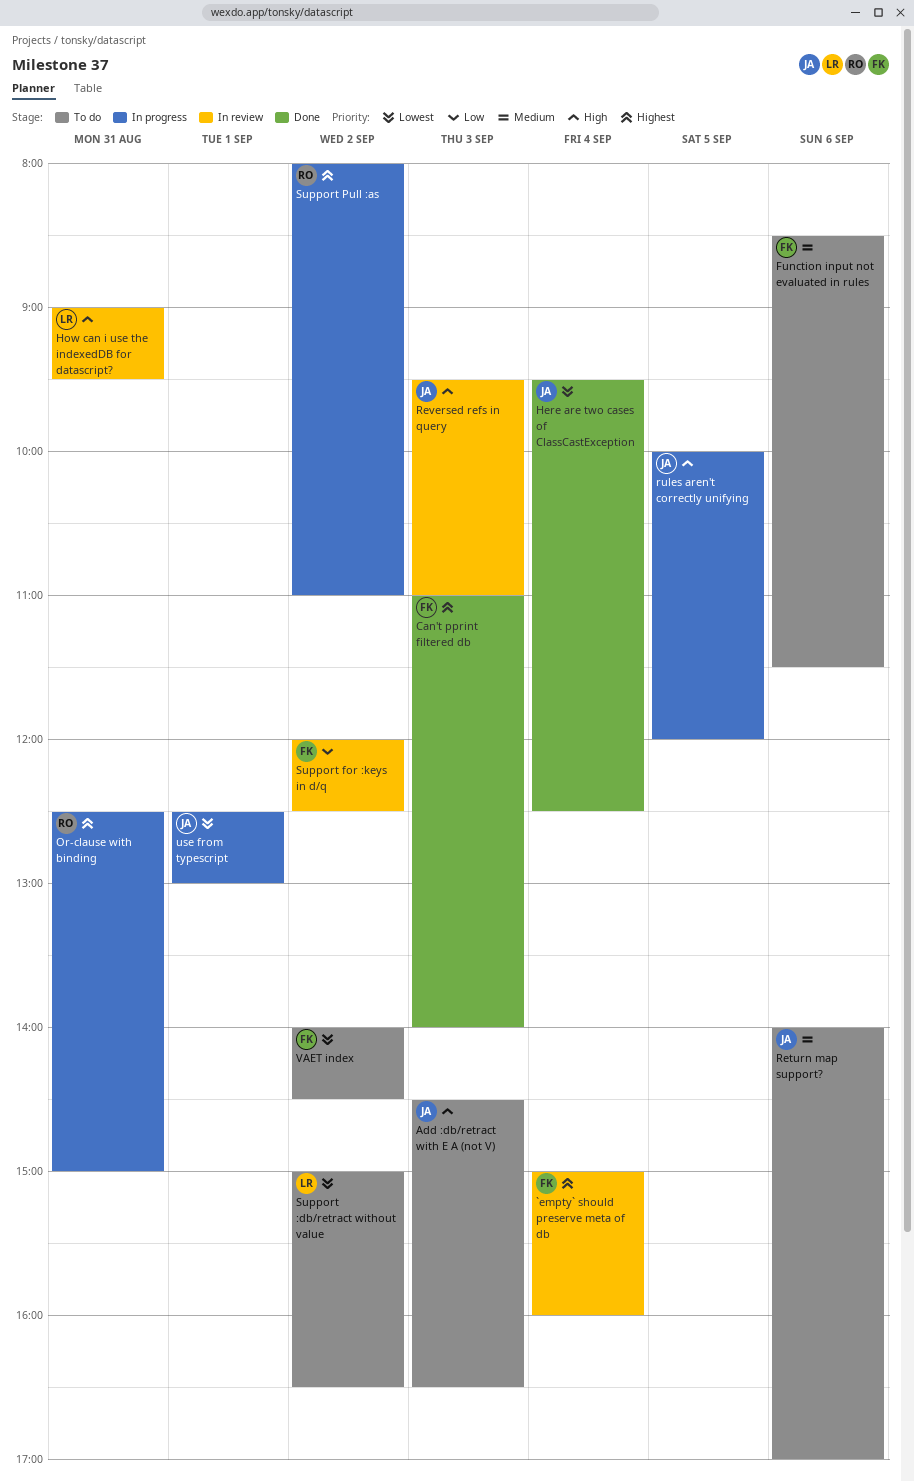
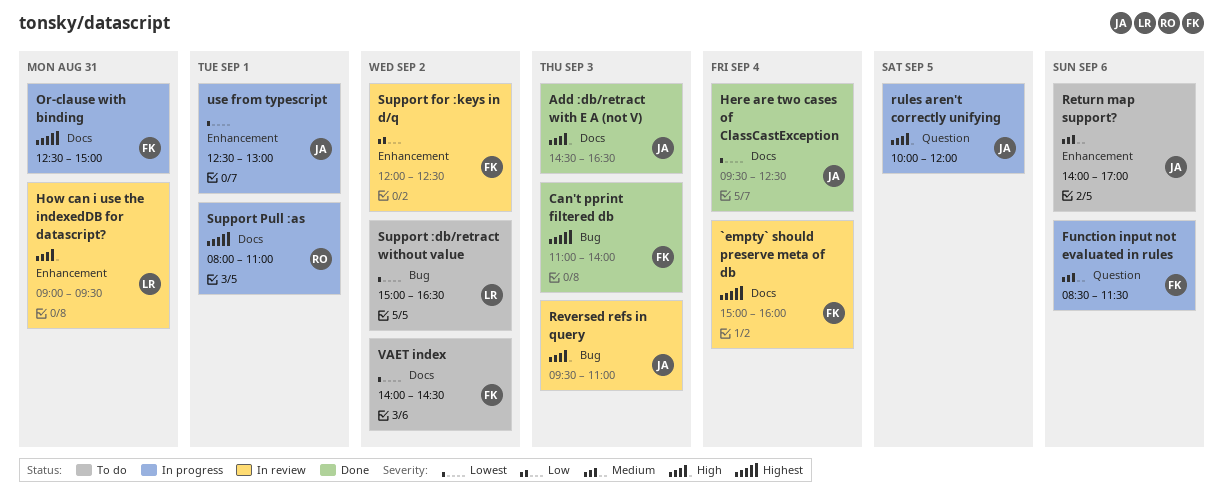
Add :db/retract with E A (not V), status: To do -> Done
Function input not evaluated in rules, status: To do -> In progress
Or-clause with binding, owner: RO -> FK
Support Pull :as, day: Sep 2 -> Sep 1

